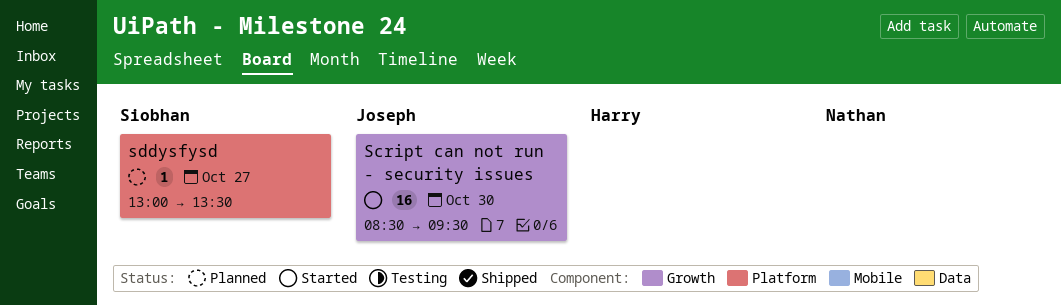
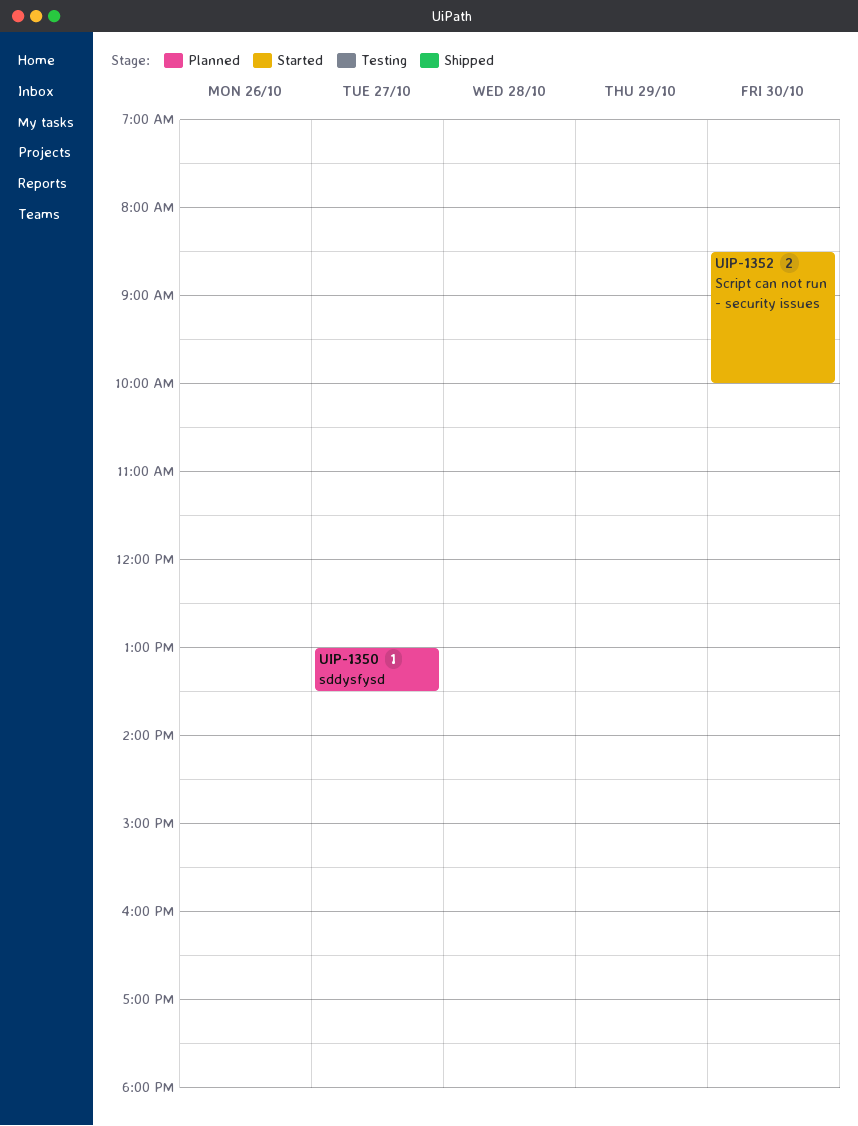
Script can not run - security issues, estimate: 16 -> 2
Script can not run - security issues, ends: 09:30 -> 10:00

